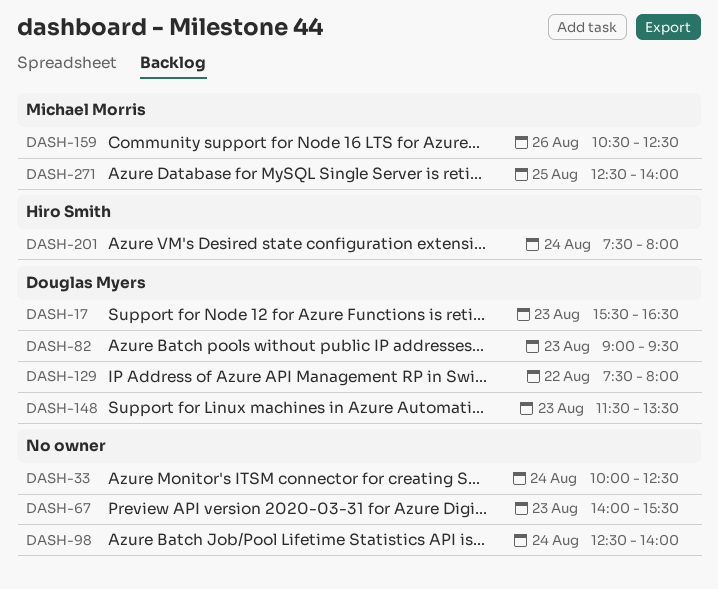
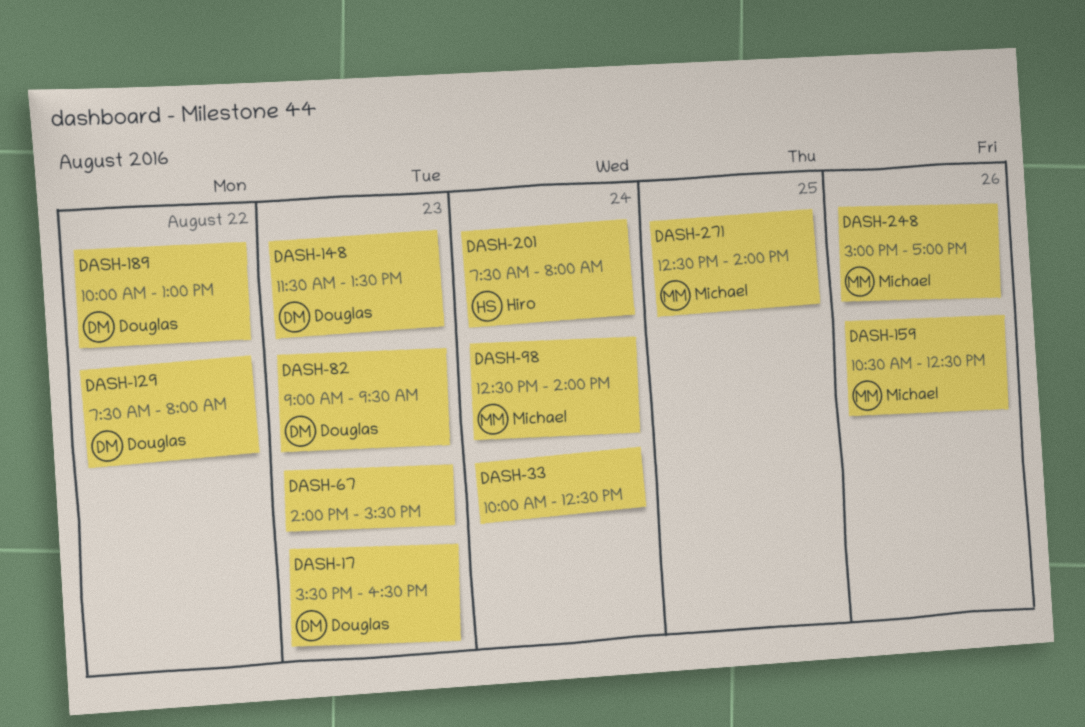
DASH-98, owner: none -> Michael Morris
DASH-189: none -> present
DASH-248: none -> present

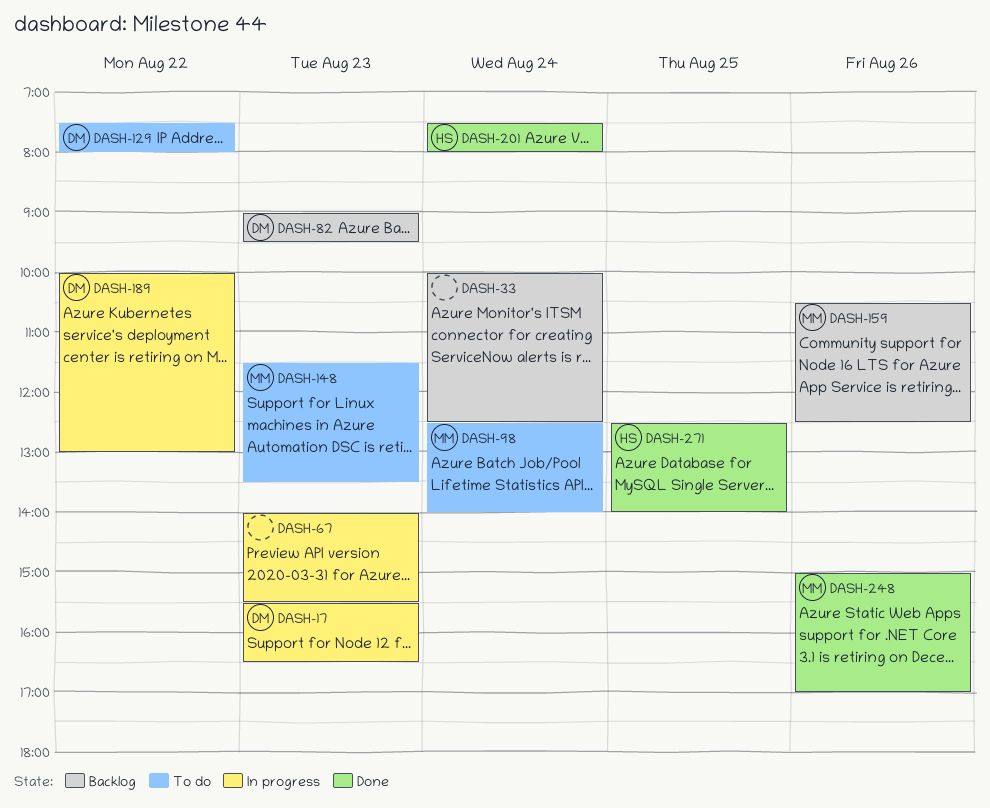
DASH-148, owner: Douglas -> Michael
DASH-271, owner: Michael -> Hiro

